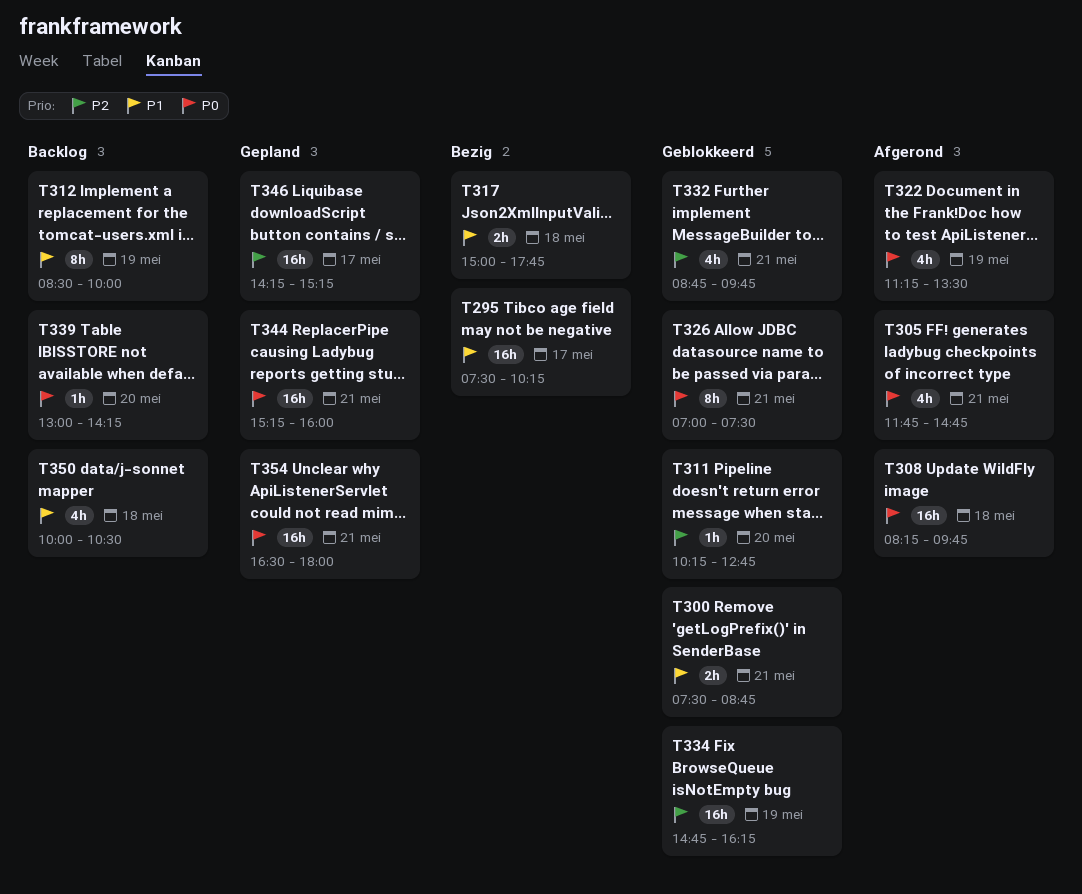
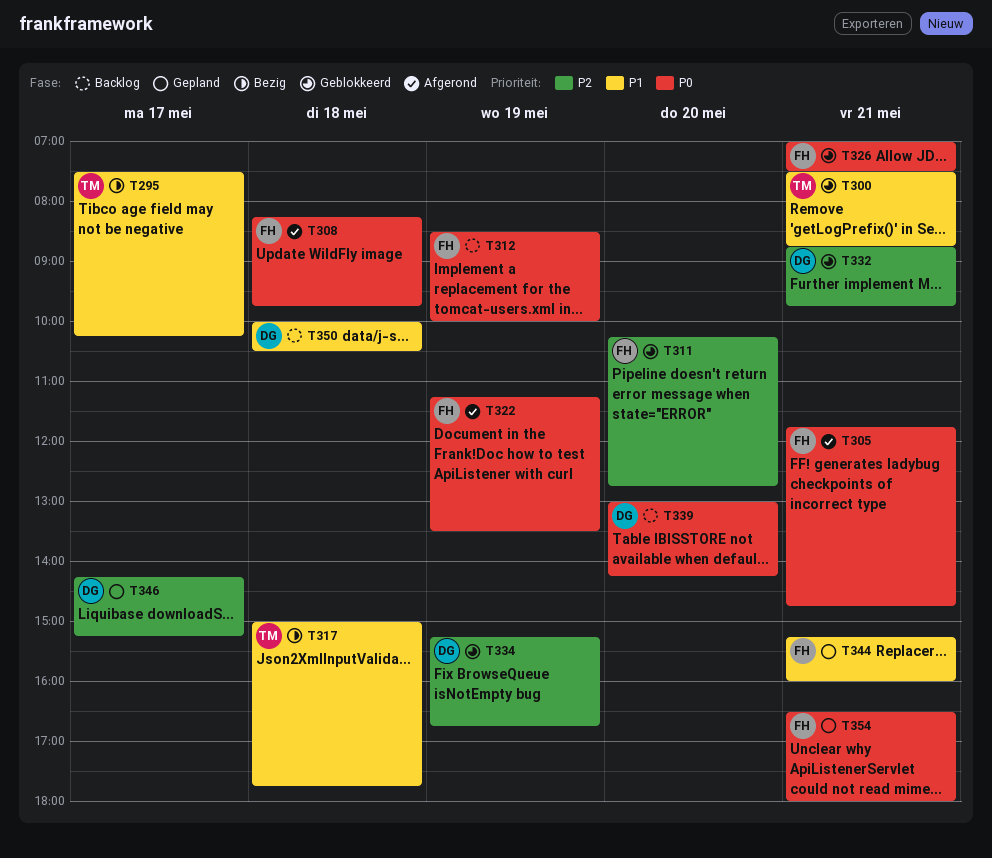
T312, priority: P1 -> P0
T334, begins: 14:45 -> 15:15
T334, ends: 16:15 -> 16:45
T344, priority: P0 -> P1

